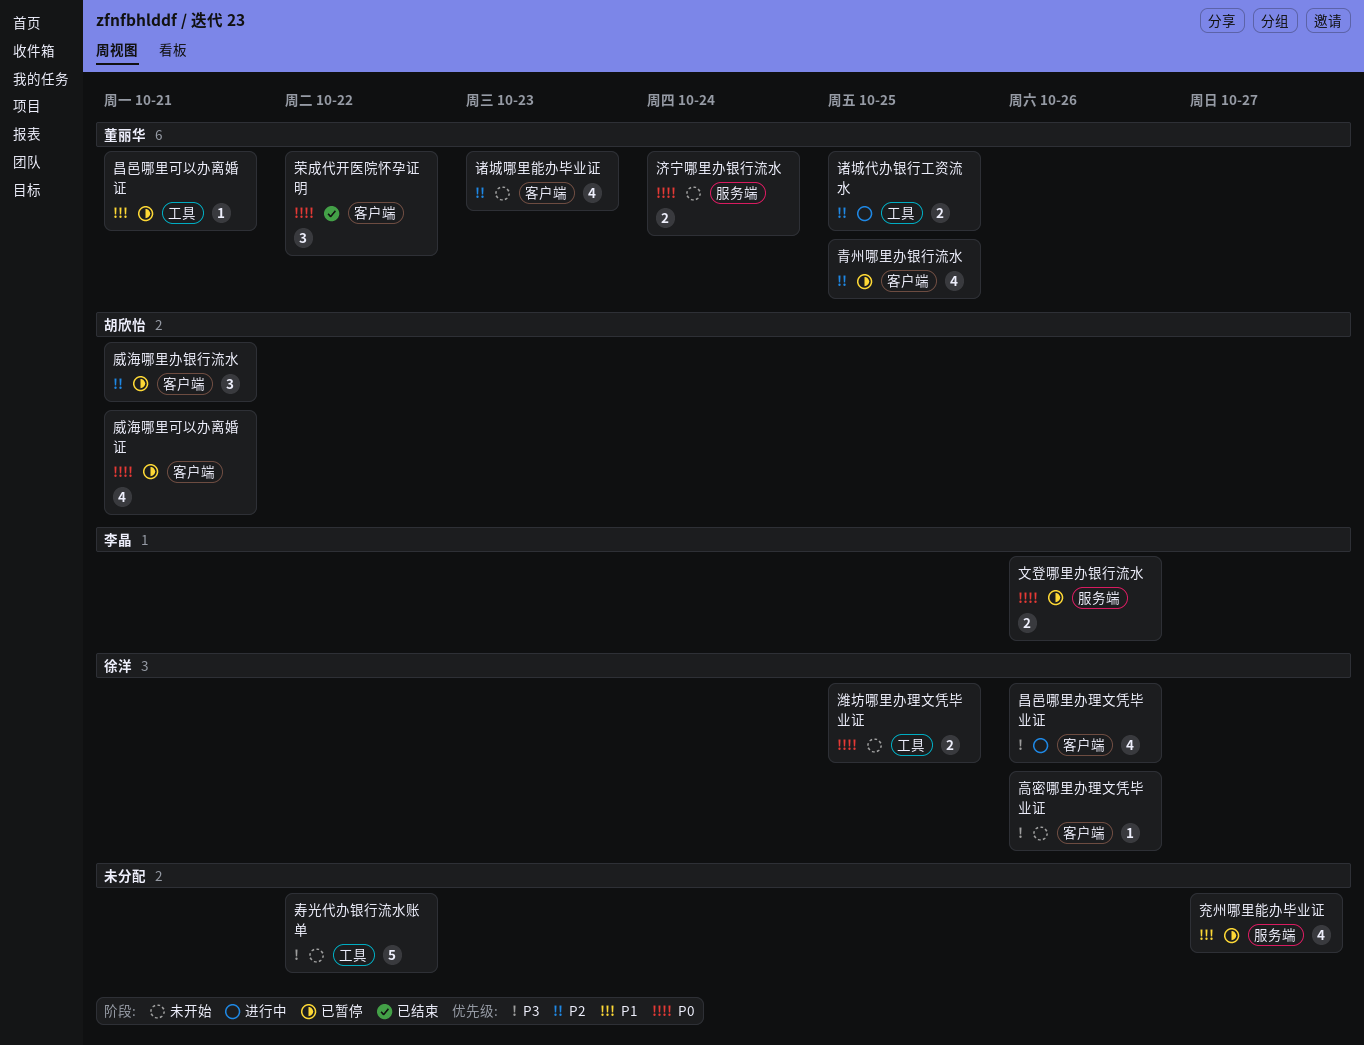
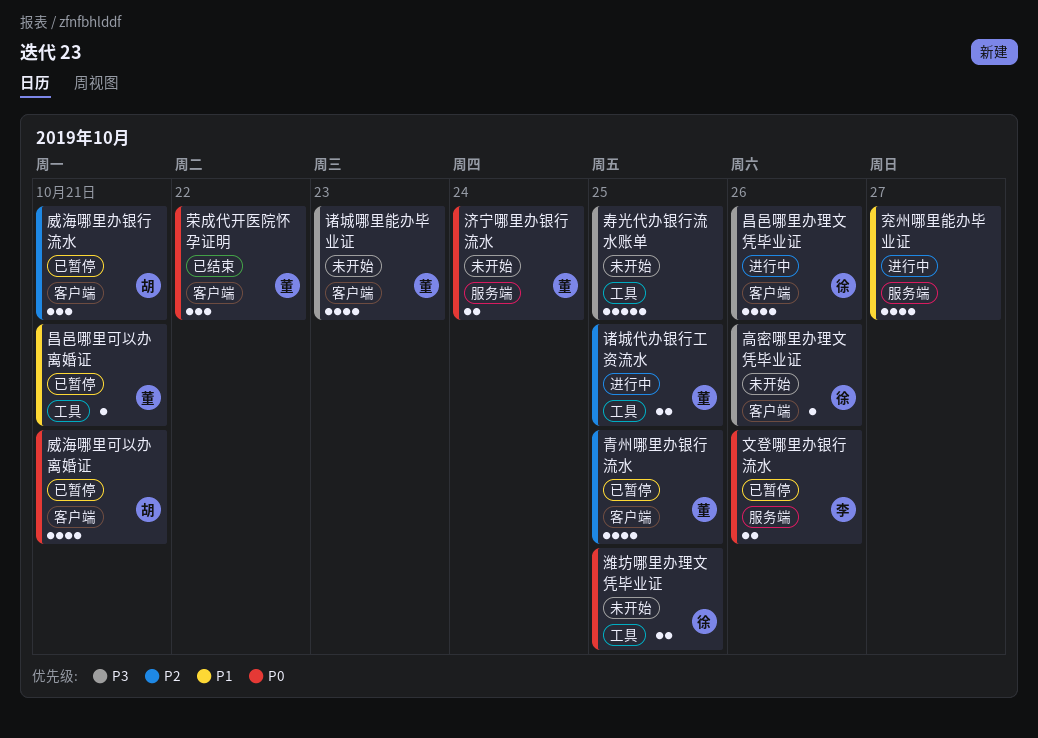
兖州哪里能办毕业证, status: 已暂停 -> 进行中
寿光代办银行流水账单, due: Oct 22 -> Oct 25
诸城哪里能办毕业证, priority: P2 -> P3

